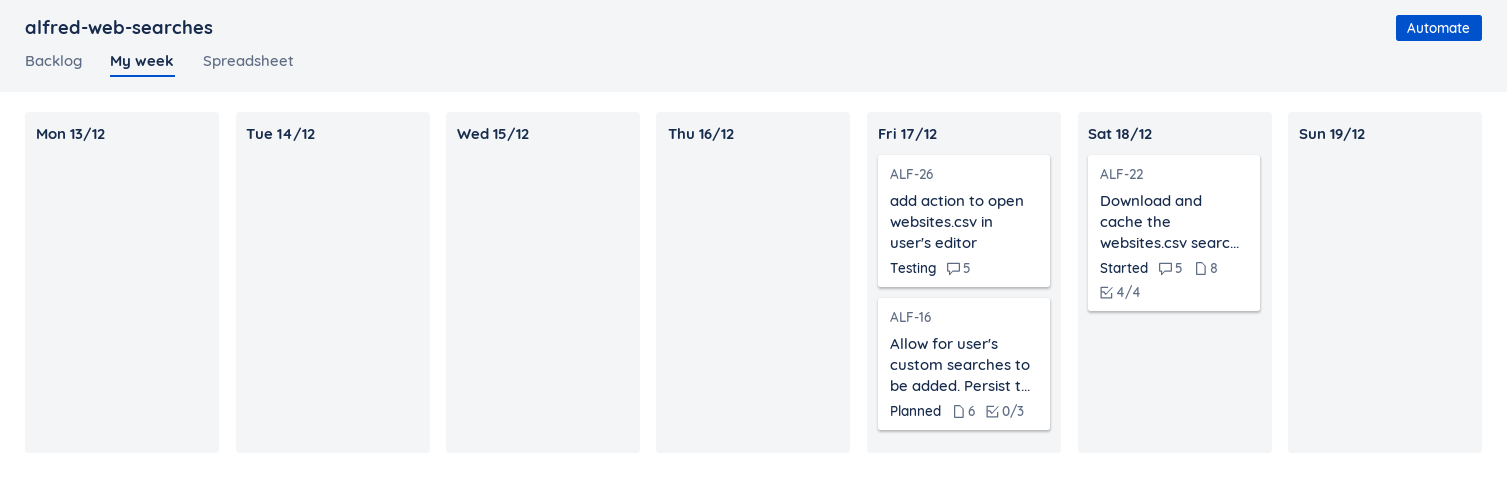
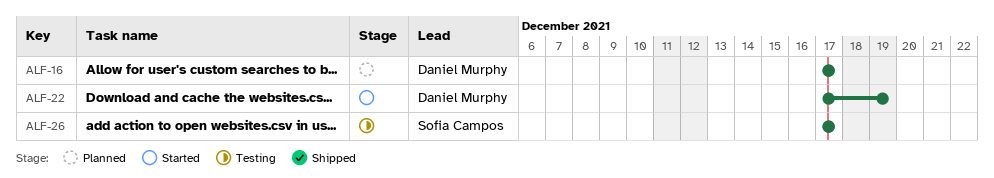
ALF-22, due: Dec 18 -> Dec 19

